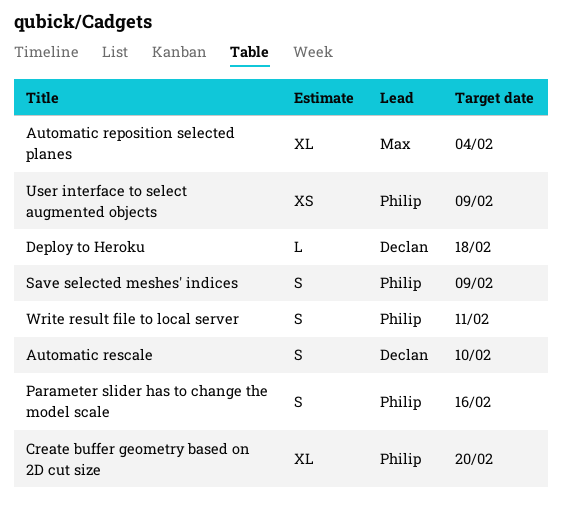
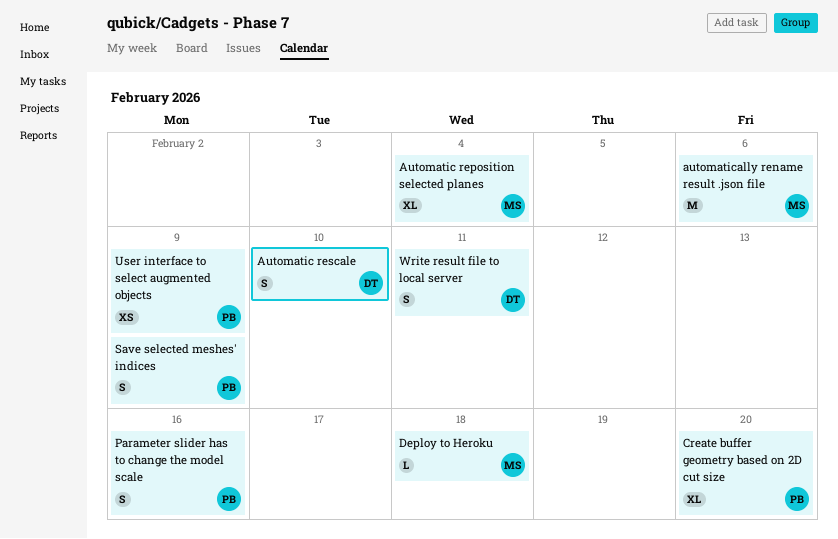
automatically rename result .json file: none -> present
Deploy to Heroku, owner: Declan -> Max
Write result file to local server, owner: Philip -> Declan

